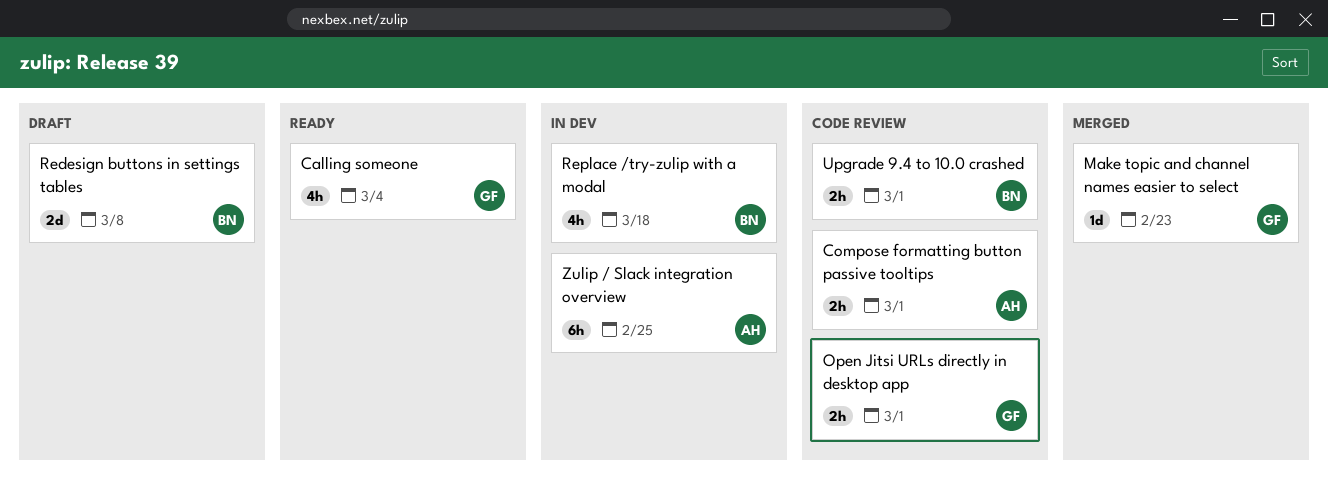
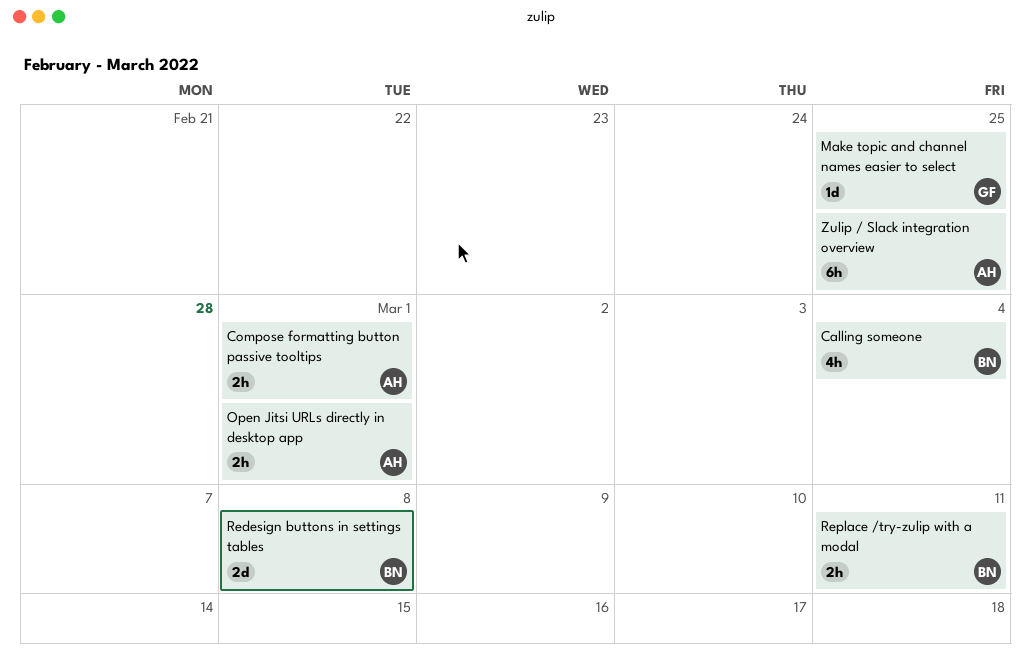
Calling someone, owner: GF -> BN
Make topic and channel names easier to select, due: Feb 23 -> Feb 25
Open Jitsi URLs directly in desktop app, owner: GF -> AH
Replace /try-zulip with a modal, estimate: 4h -> 2h
Replace /try-zulip with a modal, due: Mar 18 -> Mar 11
Upgrade 9.4 to 10.0 crashed: present -> none

